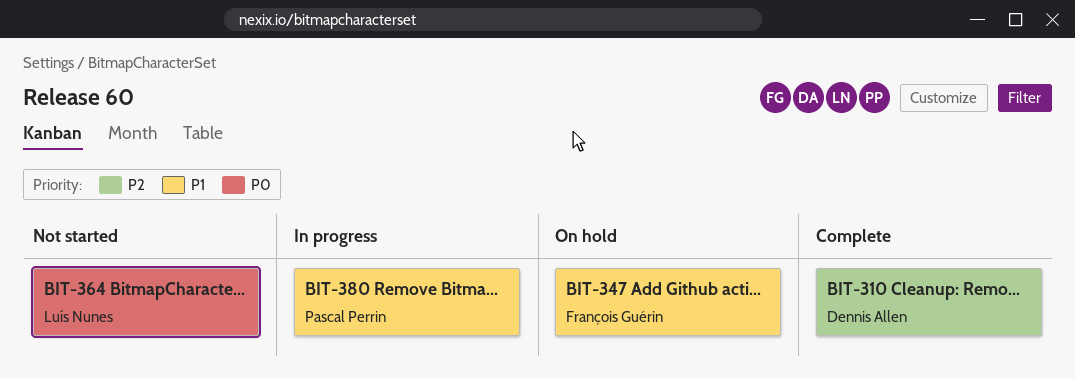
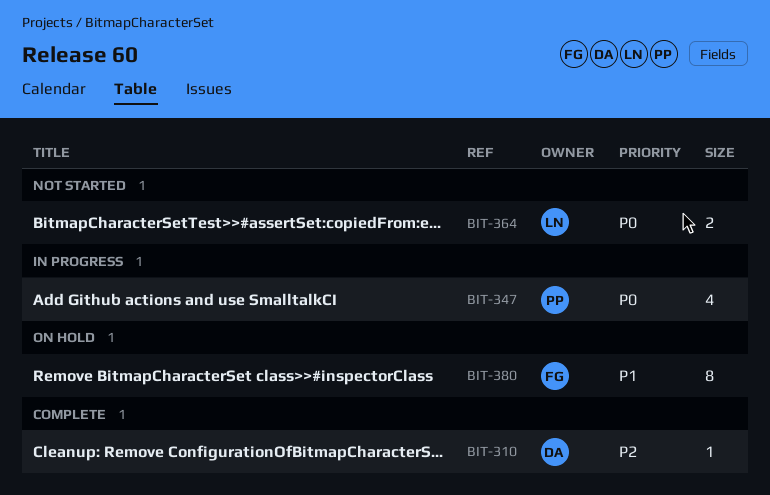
BIT-347, status: On hold -> In progress
BIT-347, owner: François Guérin -> Pascal Perrin
BIT-347, priority: P1 -> P0
BIT-380, status: In progress -> On hold
BIT-380, owner: Pascal Perrin -> François Guérin

